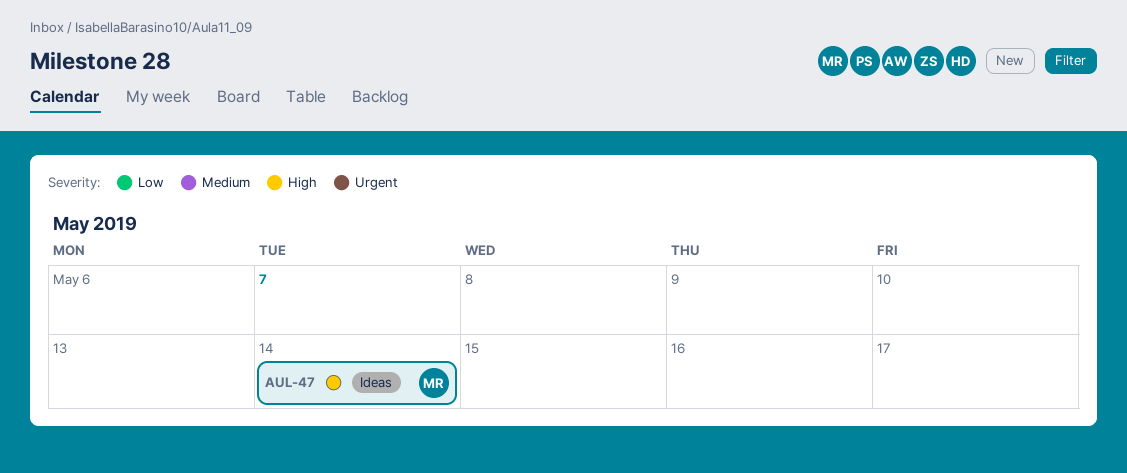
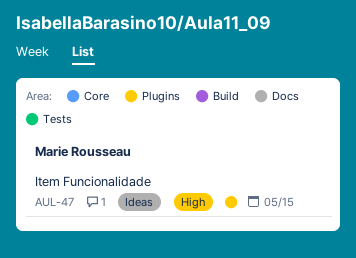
AUL-47, due: May 14 -> May 15

